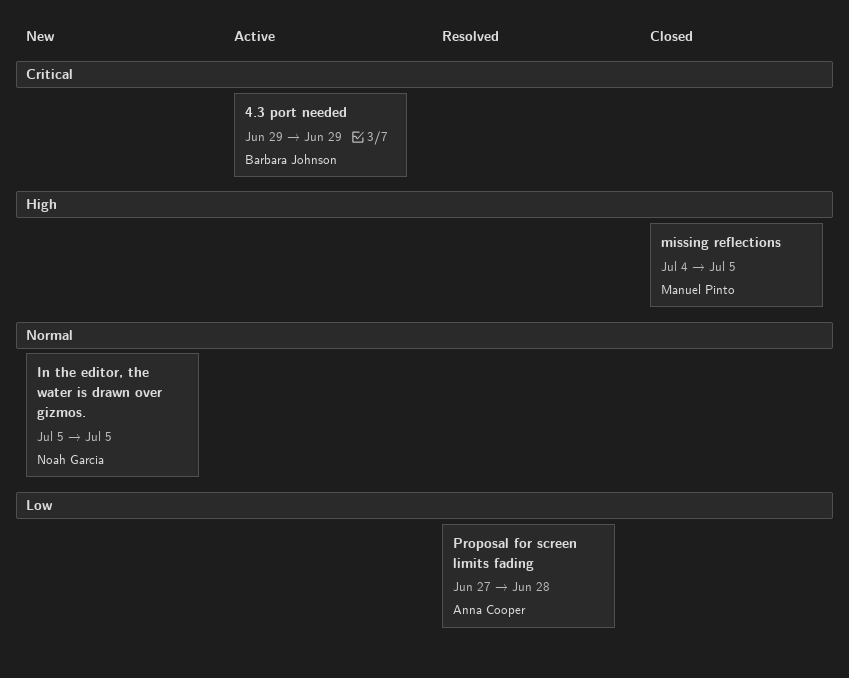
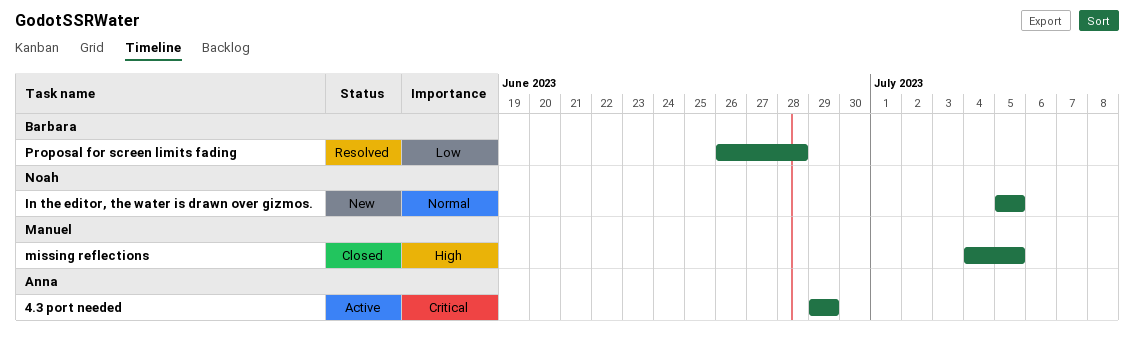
4.3 port needed, owner: Barbara Johnson -> Anna Cooper
Proposal for screen limits fading, owner: Anna Cooper -> Barbara Johnson
Proposal for screen limits fading, start: Jun 27 -> Jun 26

